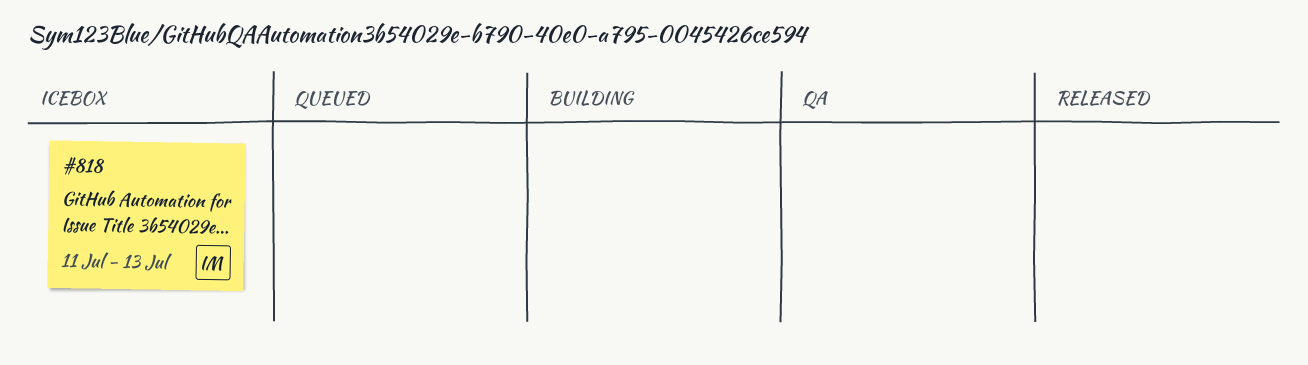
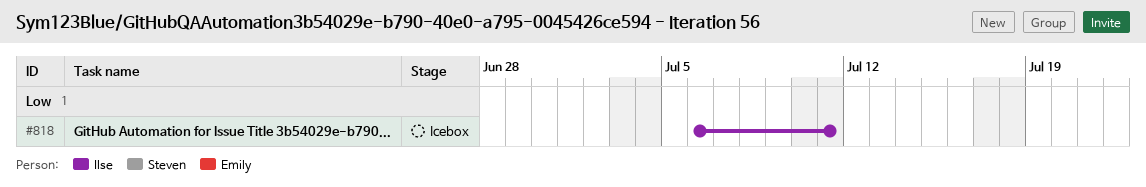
#818, start: Jul 11 -> Jul 6
#818, due: Jul 13 -> Jul 11

